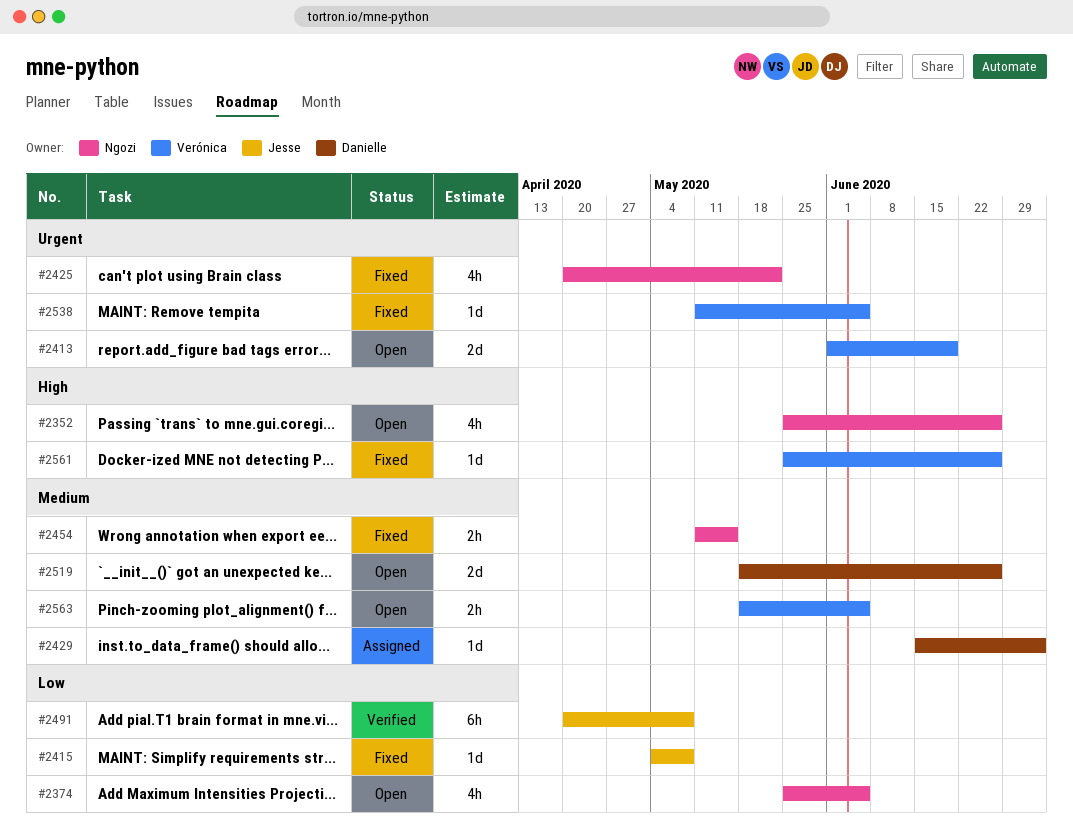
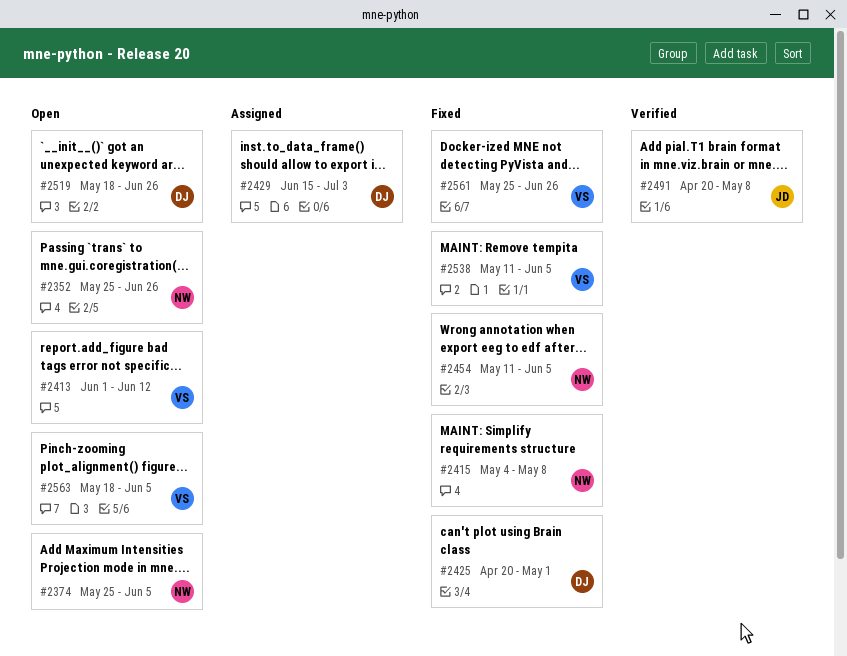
#2413, due: Jun 19 -> Jun 12
#2415, owner: Jesse -> Ngozi
#2425, owner: Ngozi -> Danielle
#2425, due: May 22 -> May 1
#2454, due: May 15 -> Jun 5

